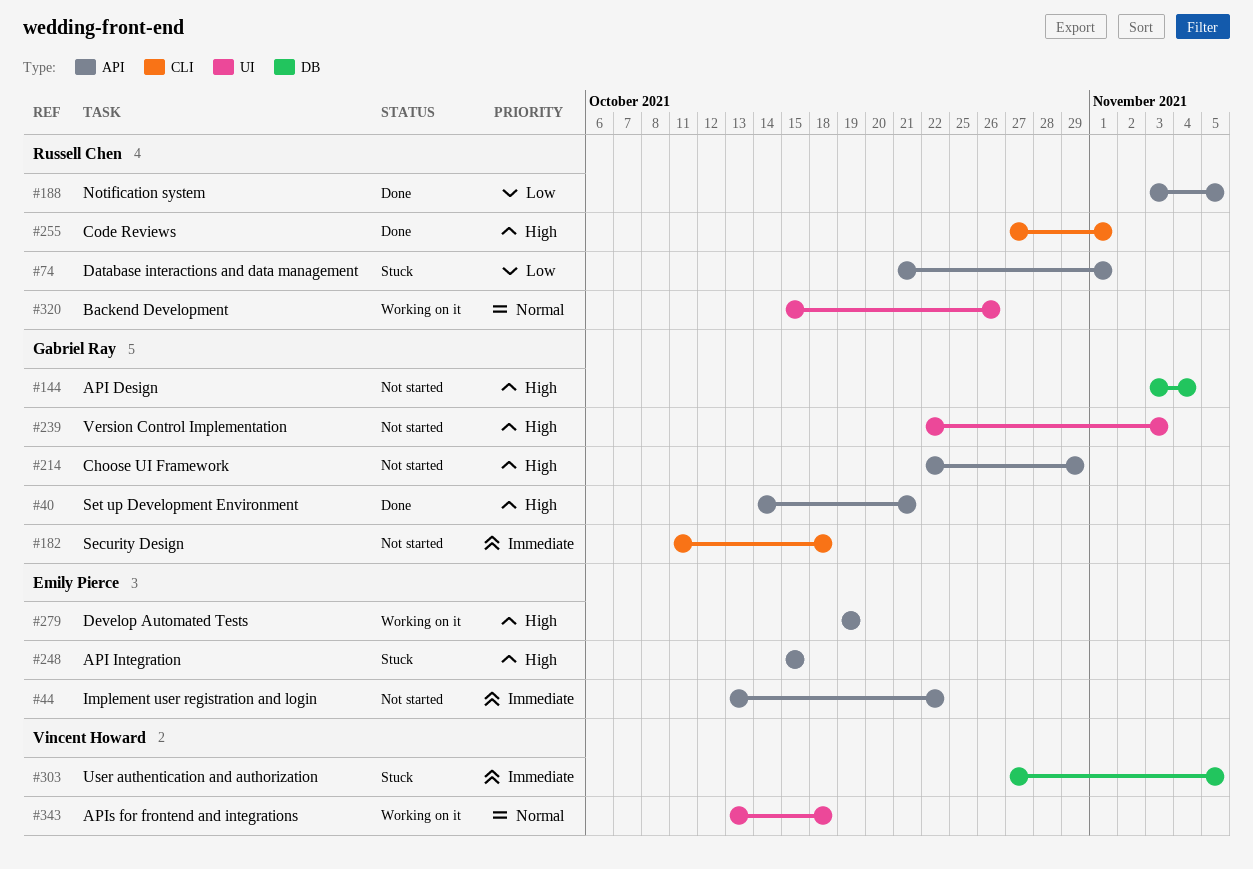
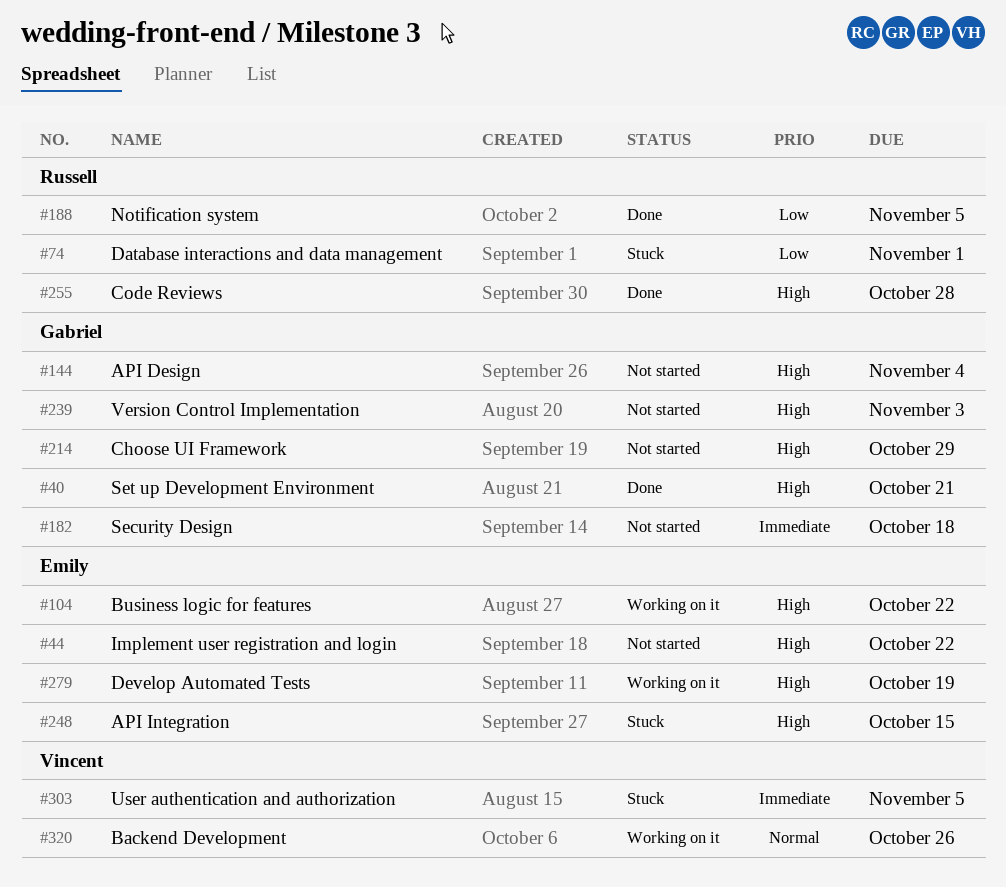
#44, priority: Immediate -> High
#104: none -> present
#255, due: Nov 1 -> Oct 28
#320, owner: Russell Chen -> Vincent Howard
#343: present -> none

